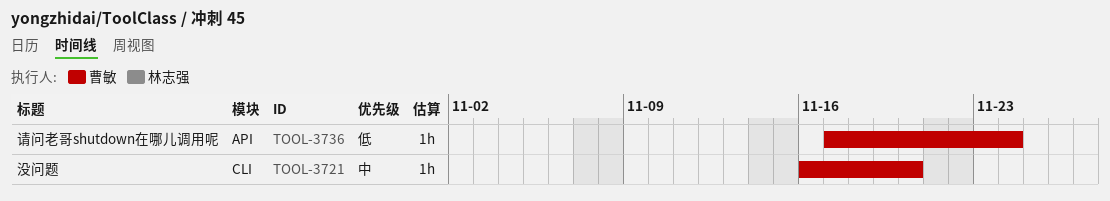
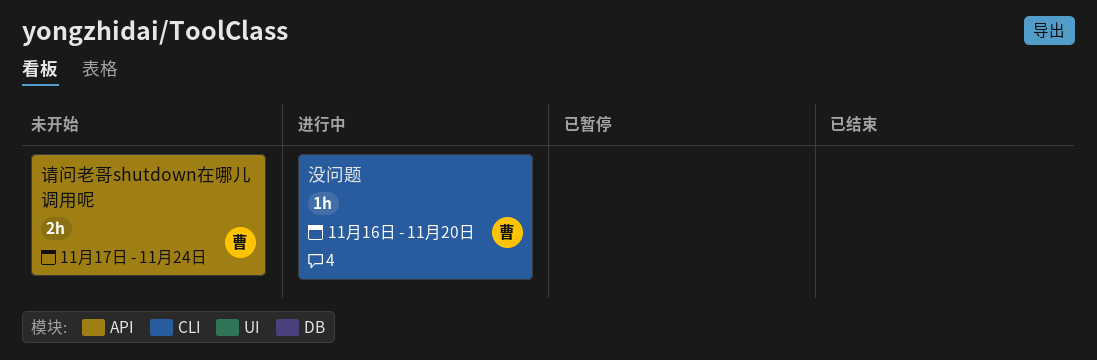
请问老哥shutdown在哪儿调用呢, estimate: 1h -> 2h

